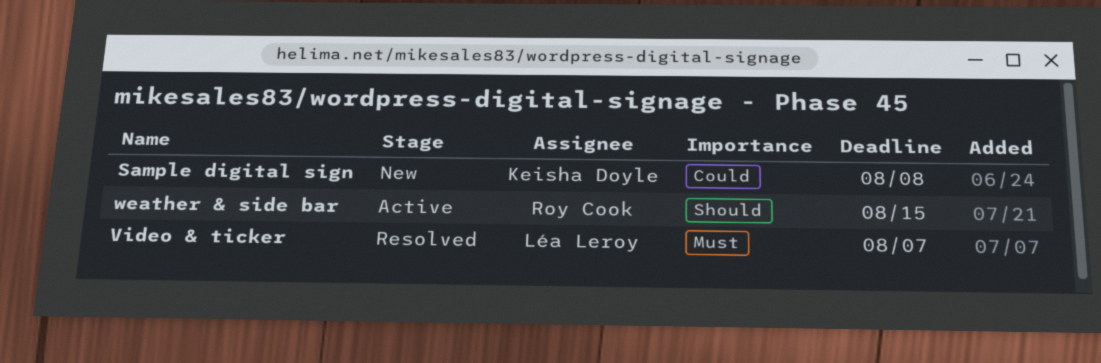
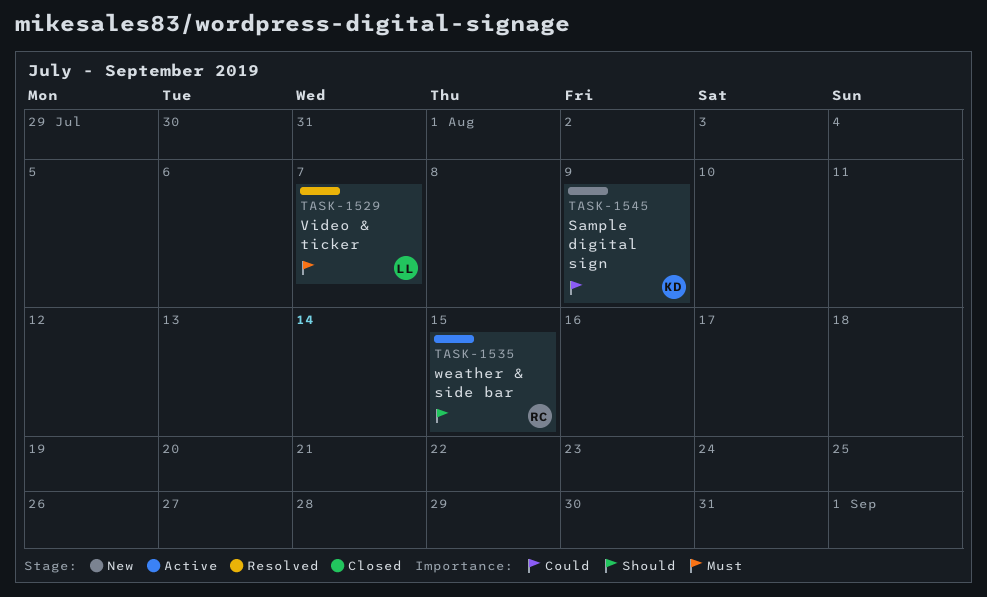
Sample digital sign, due: Aug 8 -> Aug 9

